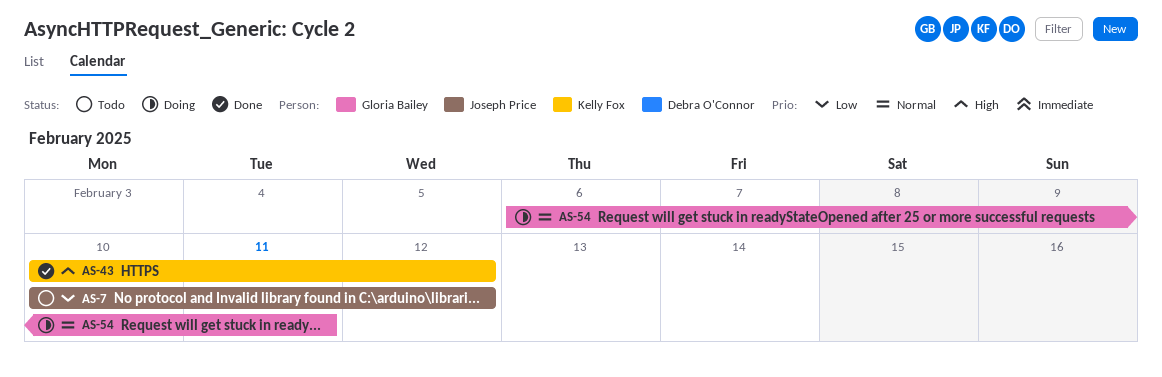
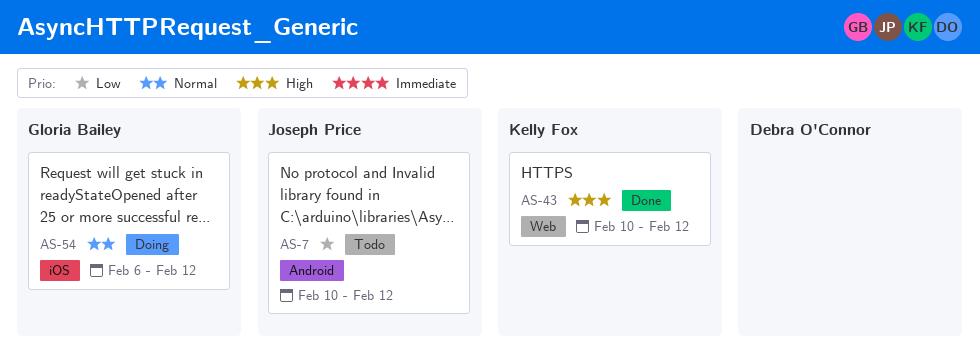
AS-54, due: Feb 11 -> Feb 12

